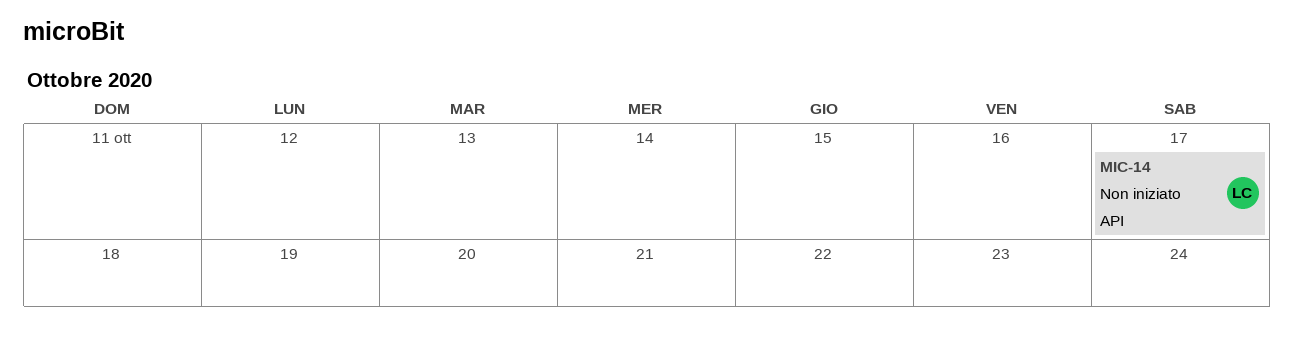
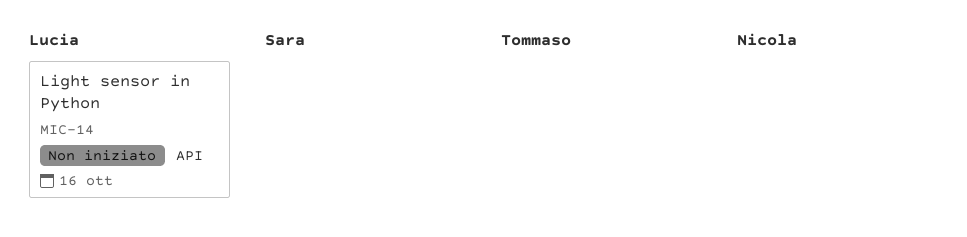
MIC-14, due: Oct 17 -> Oct 16

